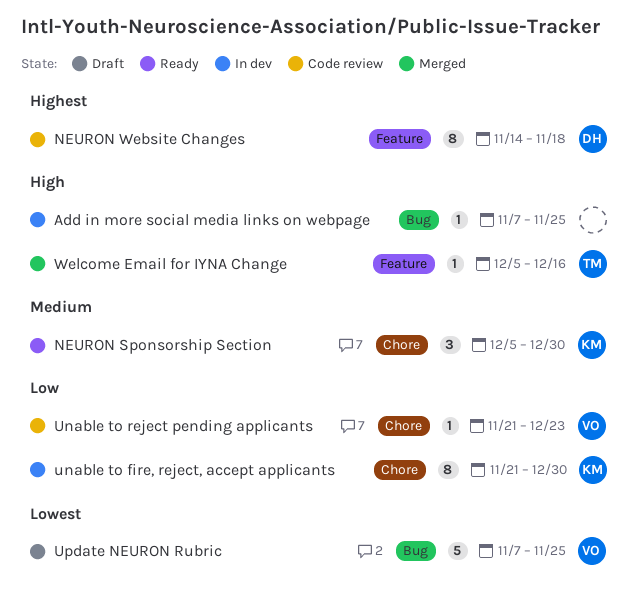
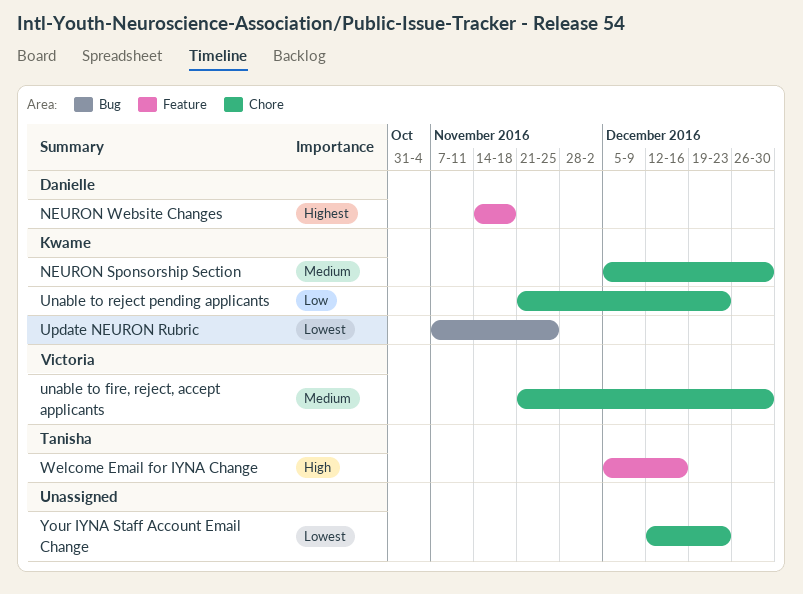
Add in more social media links on webpage: present -> none
unable to fire, reject, accept applicants, owner: Kwame -> Victoria
unable to fire, reject, accept applicants, priority: Low -> Medium
Unable to reject pending applicants, owner: Victoria -> Kwame
Update NEURON Rubric, owner: Victoria -> Kwame
Your IYNA Staff Account Email Change: none -> present

